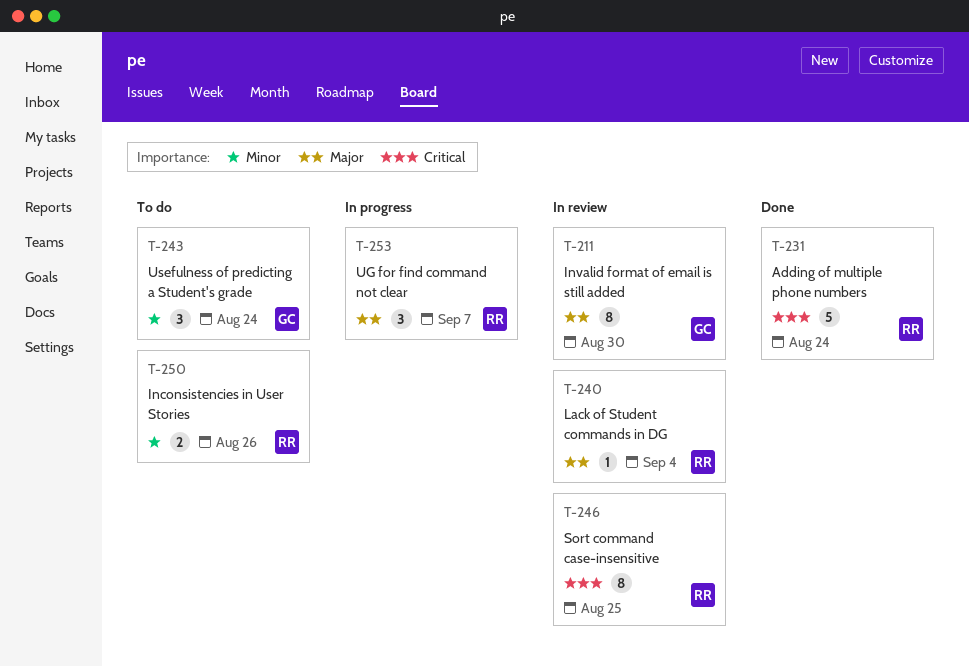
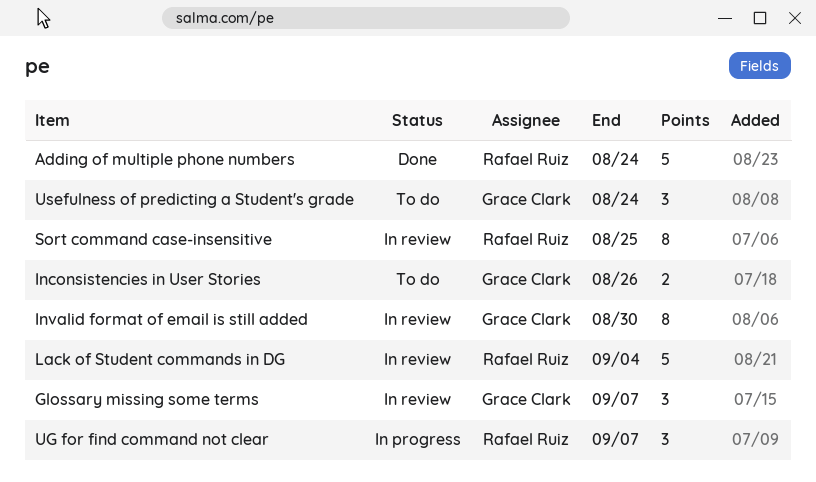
Glossary missing some terms: none -> present
Inconsistencies in User Stories, owner: Rafael Ruiz -> Grace Clark
Lack of Student commands in DG, estimate: 1 -> 5

